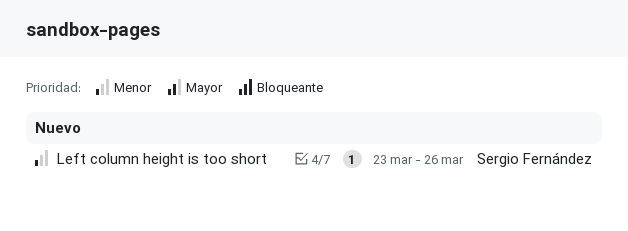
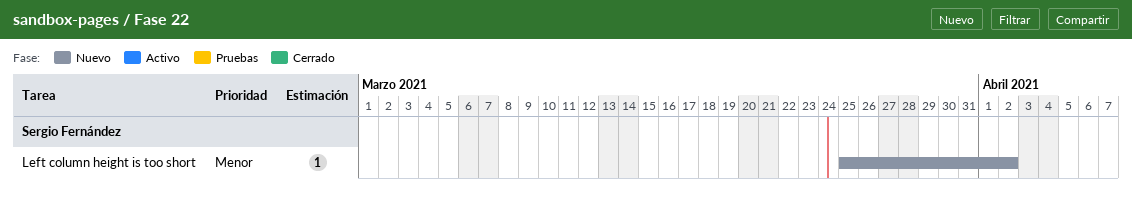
Left column height is too short, start: Mar 23 -> Mar 25
Left column height is too short, due: Mar 26 -> Apr 2

